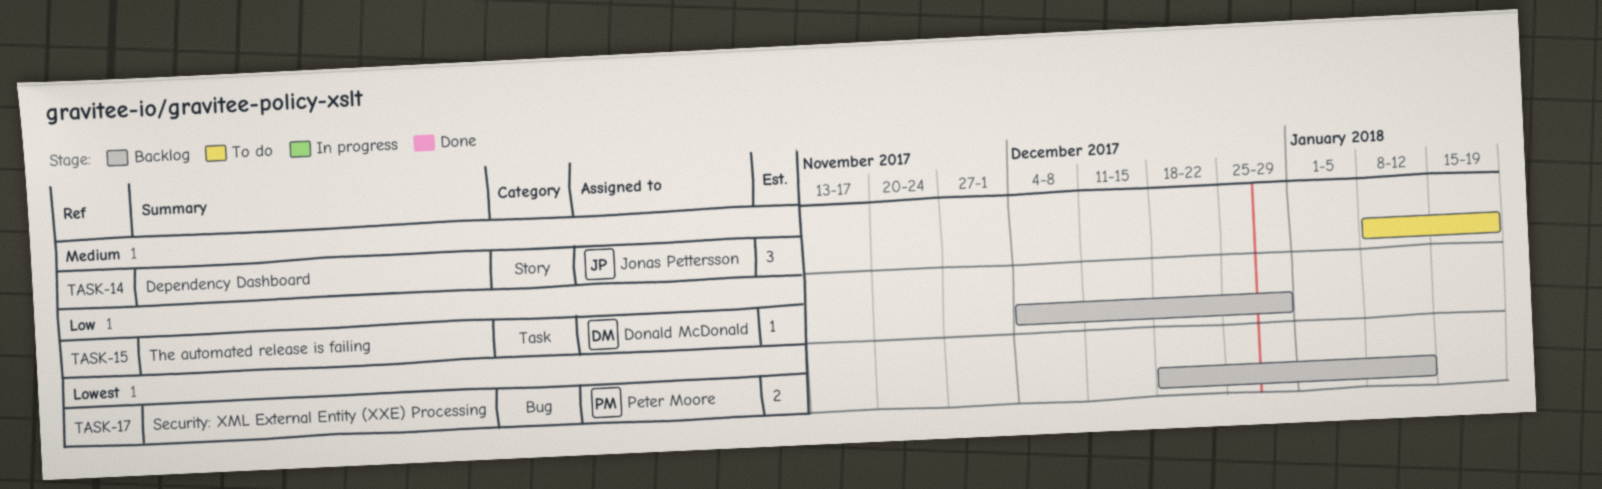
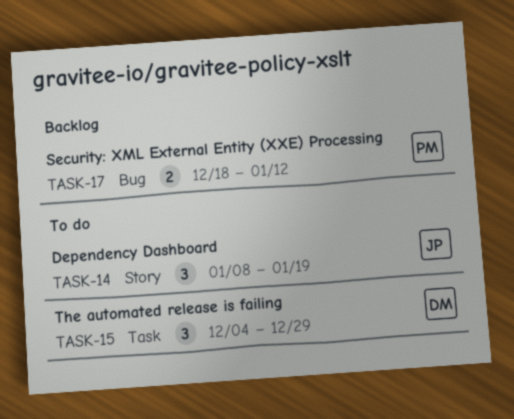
TASK-15, status: Backlog -> To do
TASK-15, estimate: 1 -> 3

